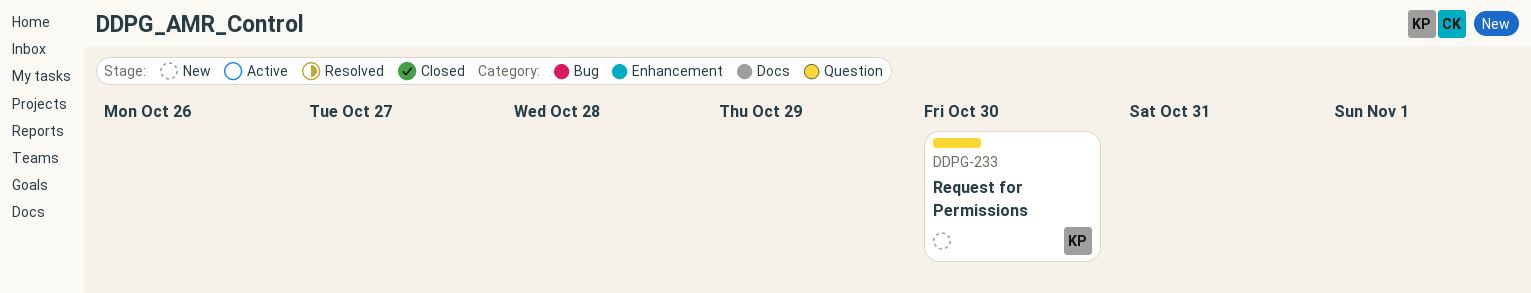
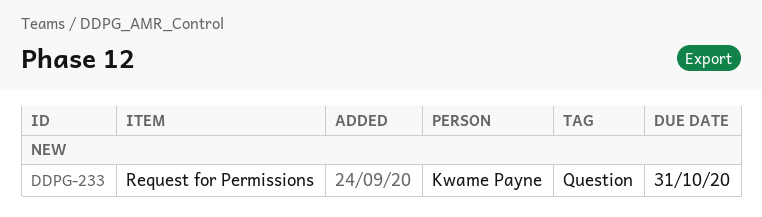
DDPG-233, due: Oct 30 -> Oct 31

